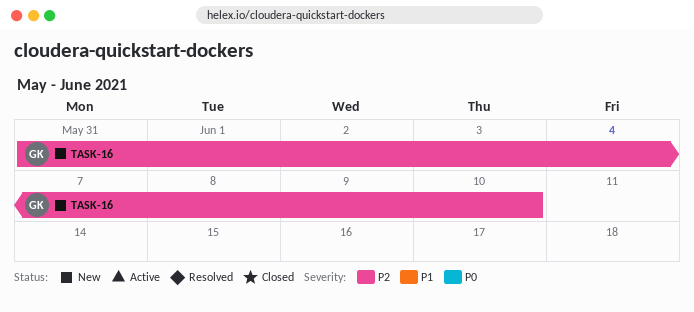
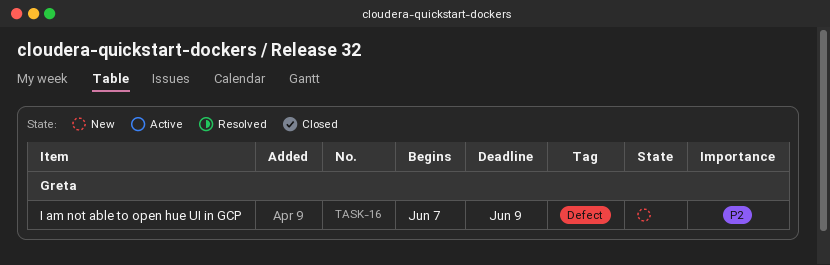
TASK-16, start: May 31 -> Jun 7
TASK-16, due: Jun 10 -> Jun 9

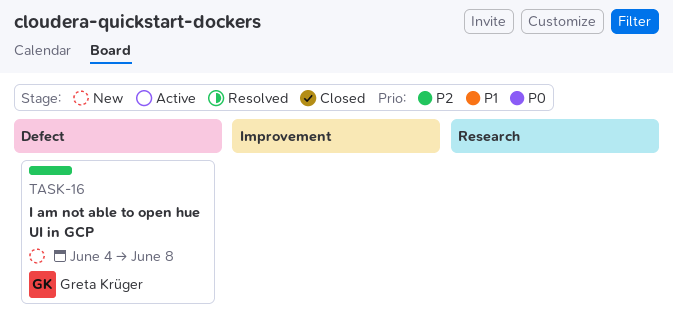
TASK-16, start: Jun 7 -> Jun 4
TASK-16, due: Jun 9 -> Jun 8

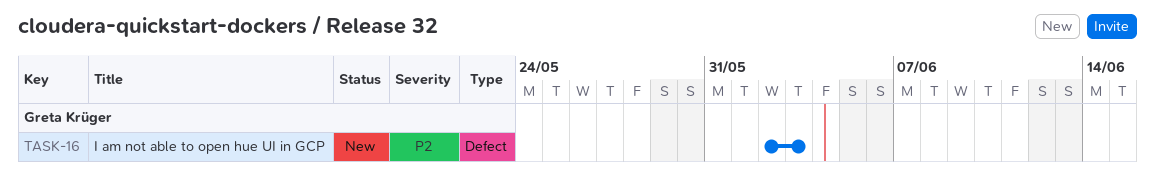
TASK-16, start: Jun 4 -> Jun 2
TASK-16, due: Jun 8 -> Jun 3

